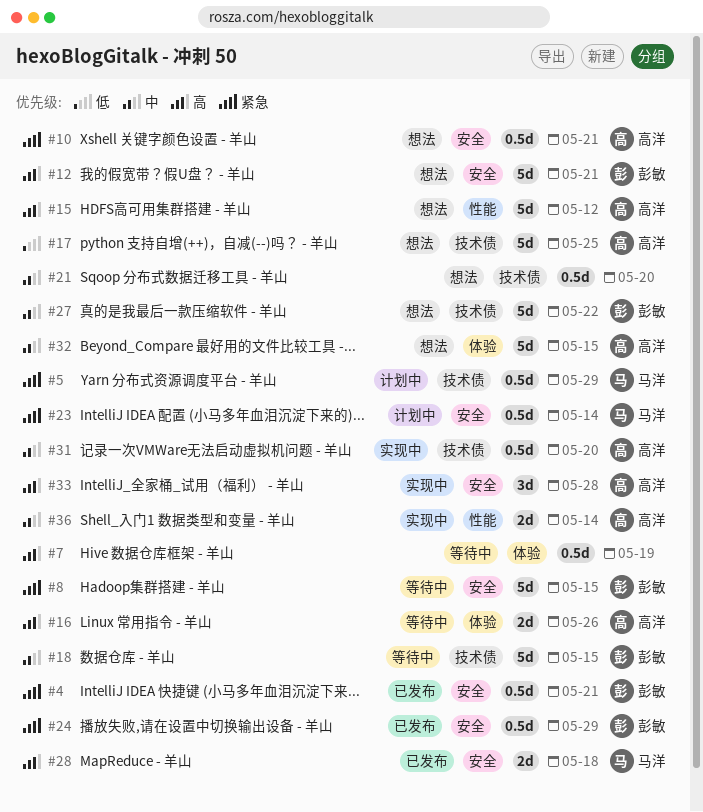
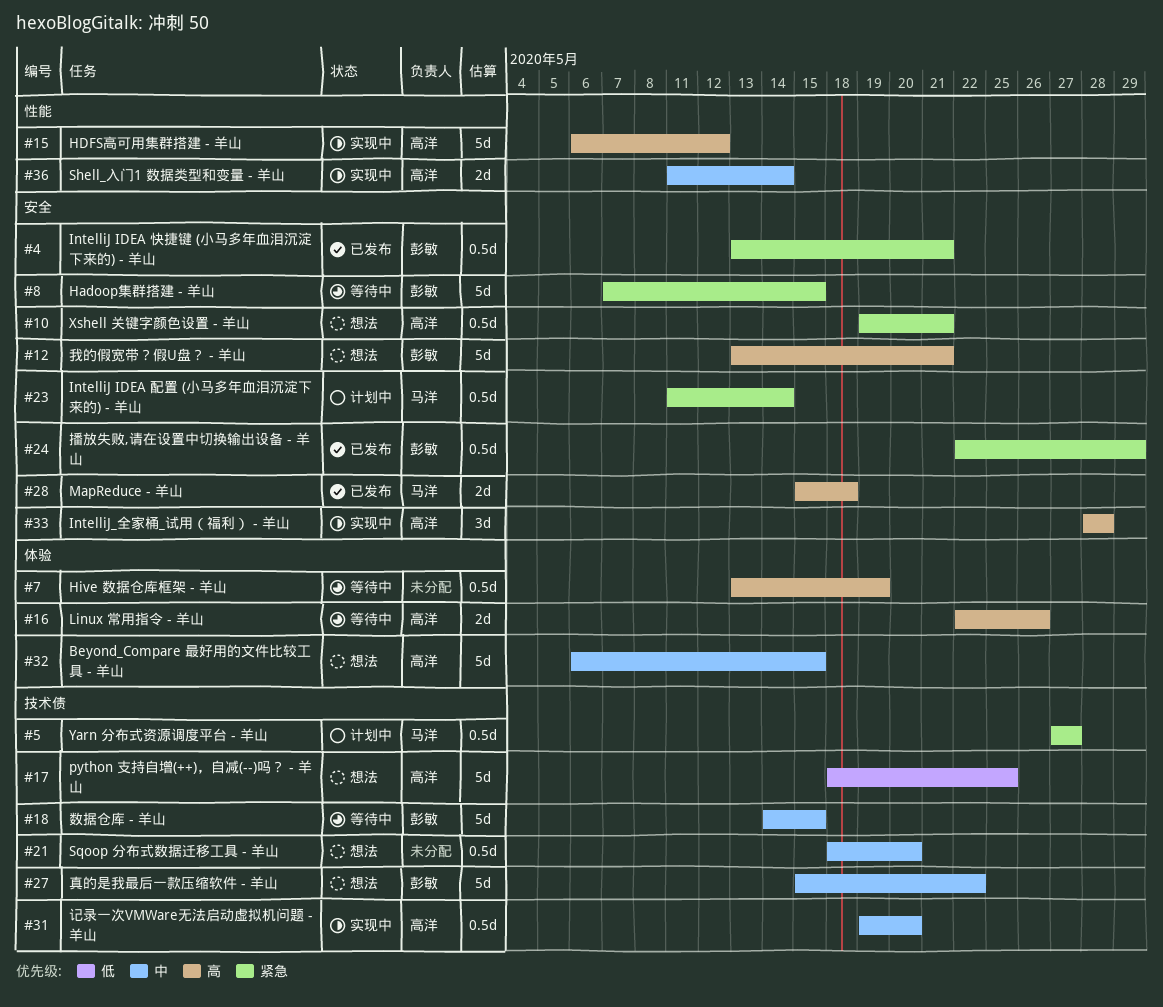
#5, due: May 29 -> May 27
#15, status: 想法 -> 实现中

